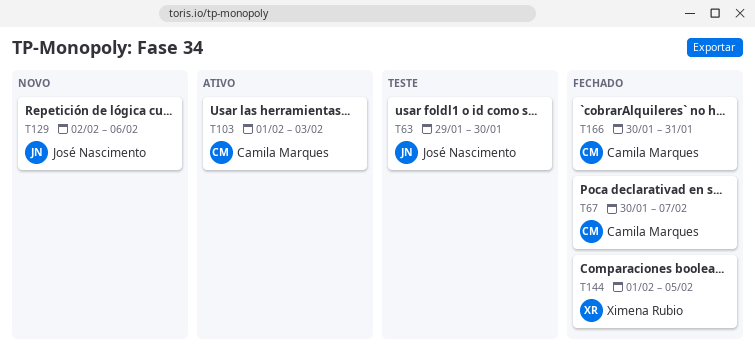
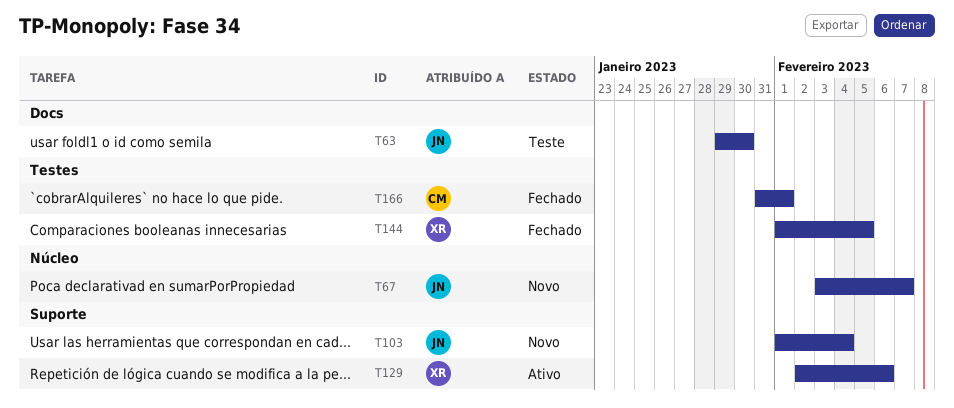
T67, status: Fechado -> Novo
T67, owner: Camila Marques -> José Nascimento
T67, start: Jan 30 -> Feb 3
T103, status: Ativo -> Novo
T103, owner: Camila Marques -> José Nascimento
T103, due: Feb 3 -> Feb 4
T129, status: Novo -> Ativo
T129, owner: José Nascimento -> Ximena Rubio
T166, start: Jan 30 -> Jan 31
T166, due: Jan 31 -> Feb 1

